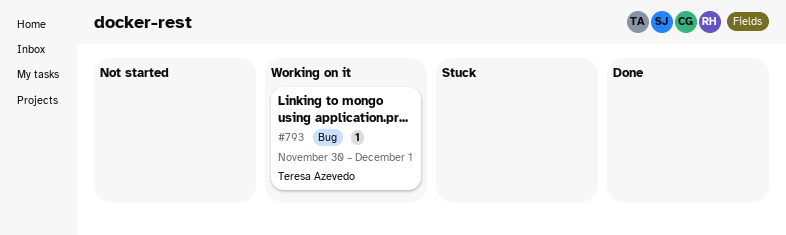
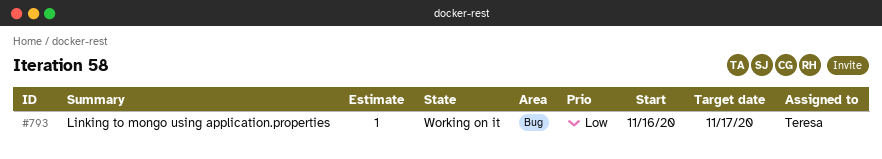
#793, start: Nov 30 -> Nov 16
#793, due: Dec 1 -> Nov 17

